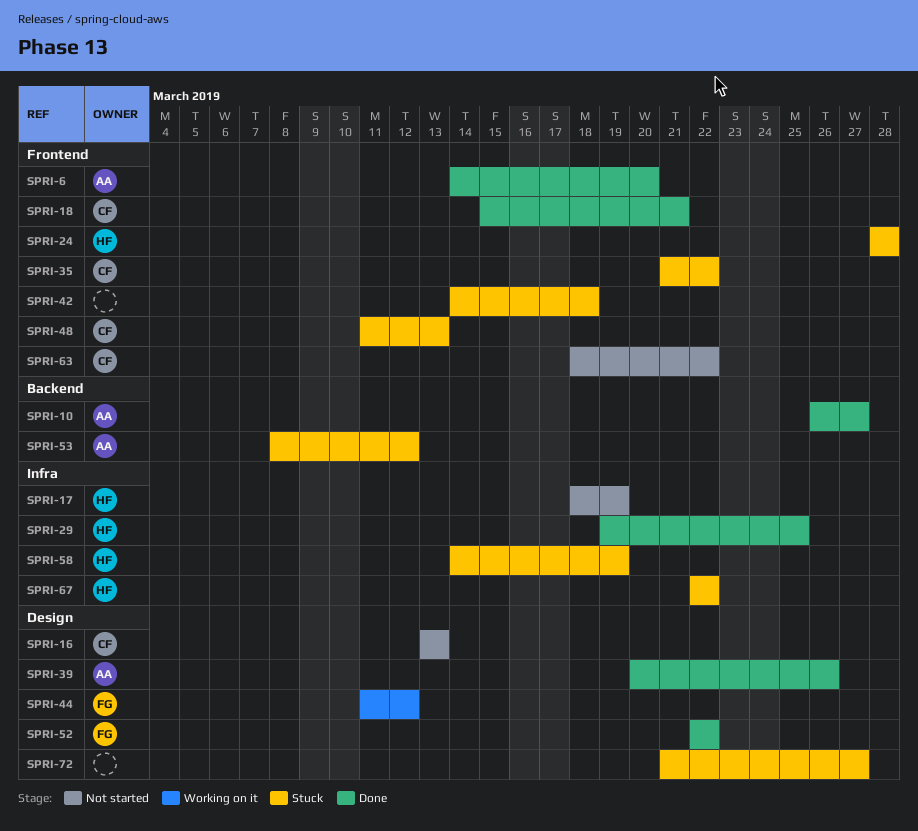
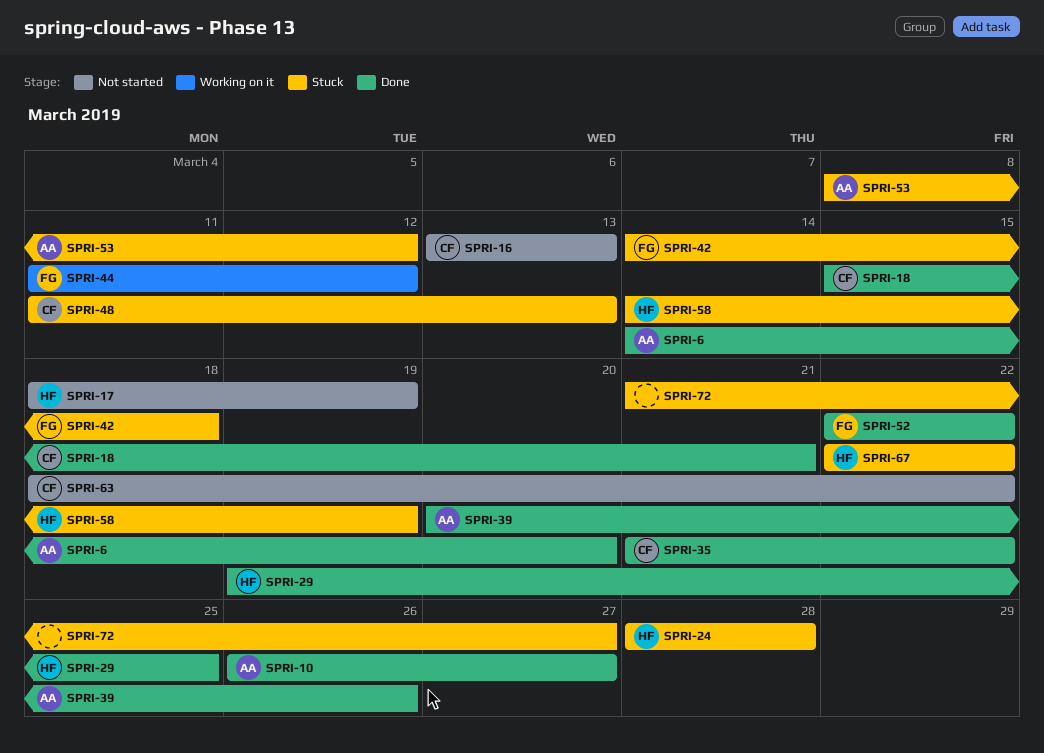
SPRI-35, status: Stuck -> Done
SPRI-42, owner: none -> FG

